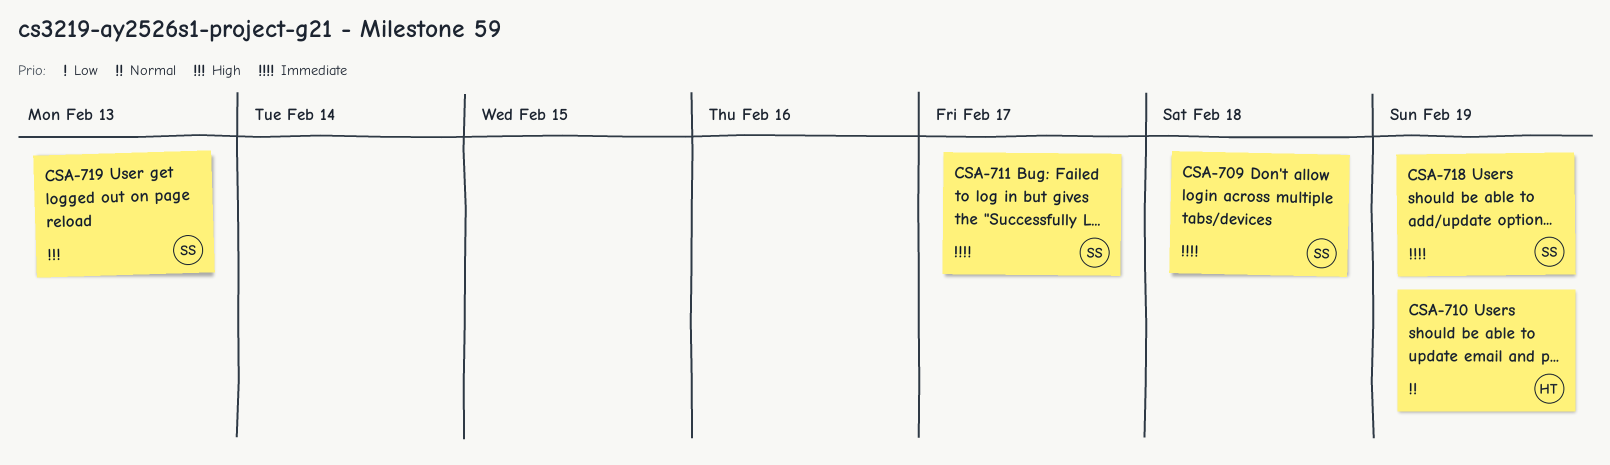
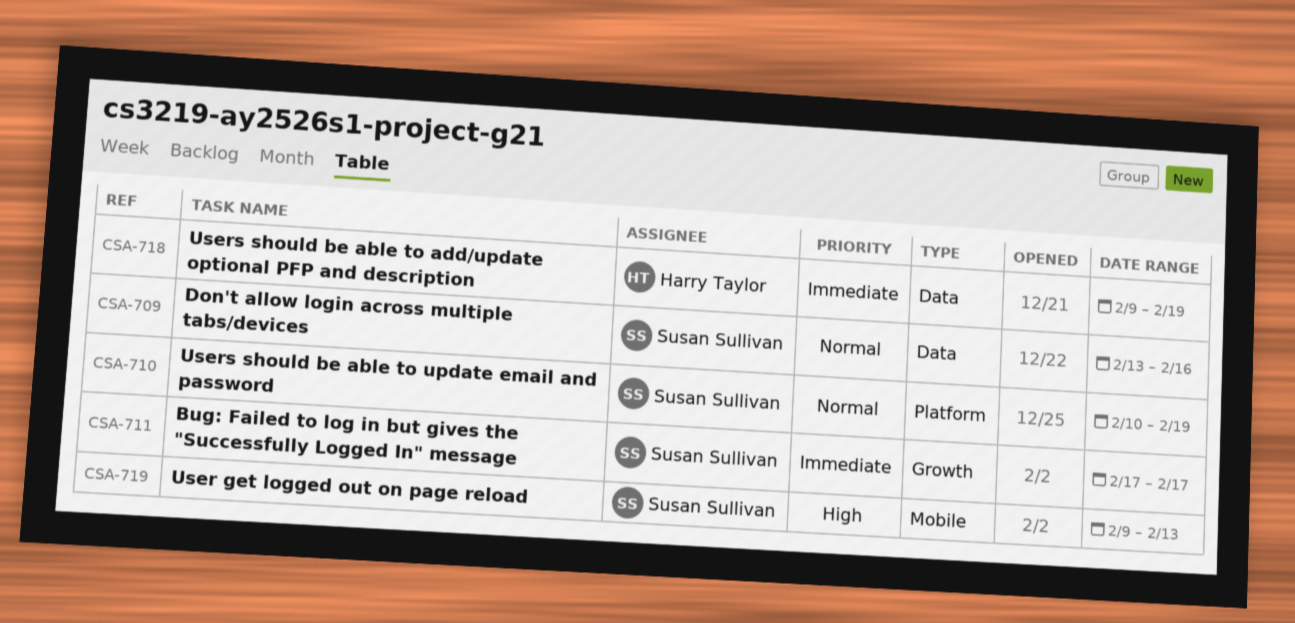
CSA-709, priority: Immediate -> Normal
CSA-709, due: Feb 18 -> Feb 16
CSA-710, owner: Harry Taylor -> Susan Sullivan
CSA-718, owner: Susan Sullivan -> Harry Taylor

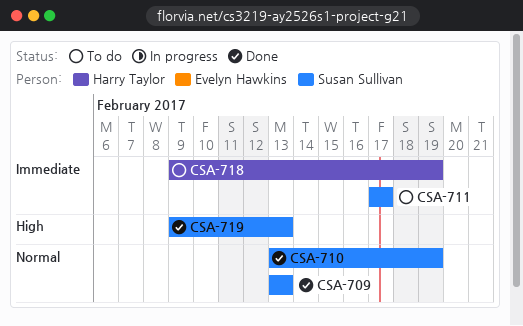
CSA-709, due: Feb 16 -> Feb 13
CSA-710, start: Feb 10 -> Feb 13

